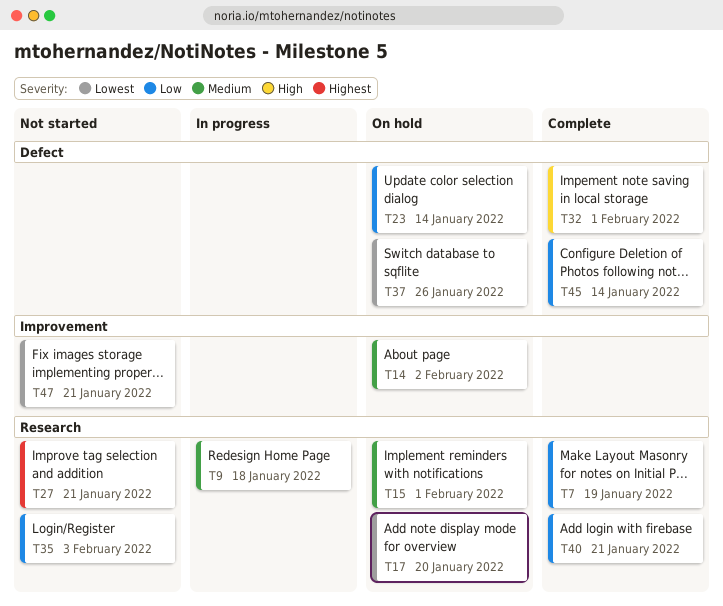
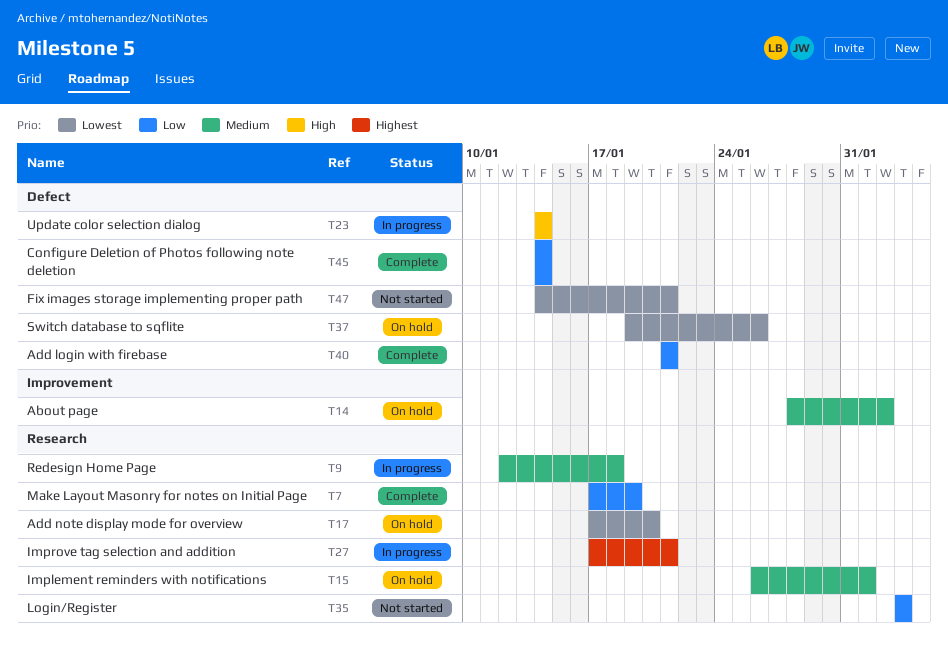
T23, status: On hold -> In progress
T23, priority: Low -> High
T27, status: Not started -> In progress
T32: present -> none
T40, label: Research -> Defect
T47, label: Improvement -> Defect

